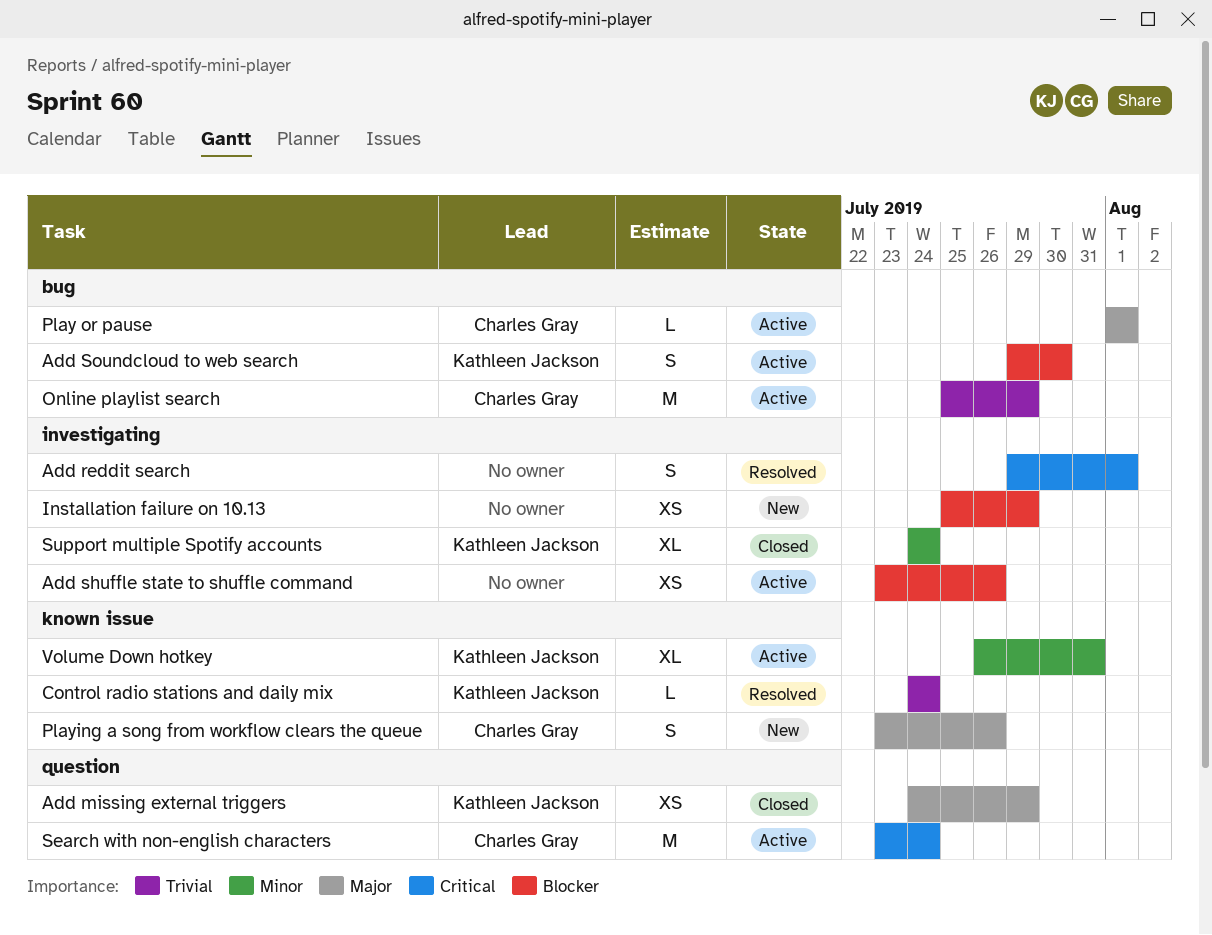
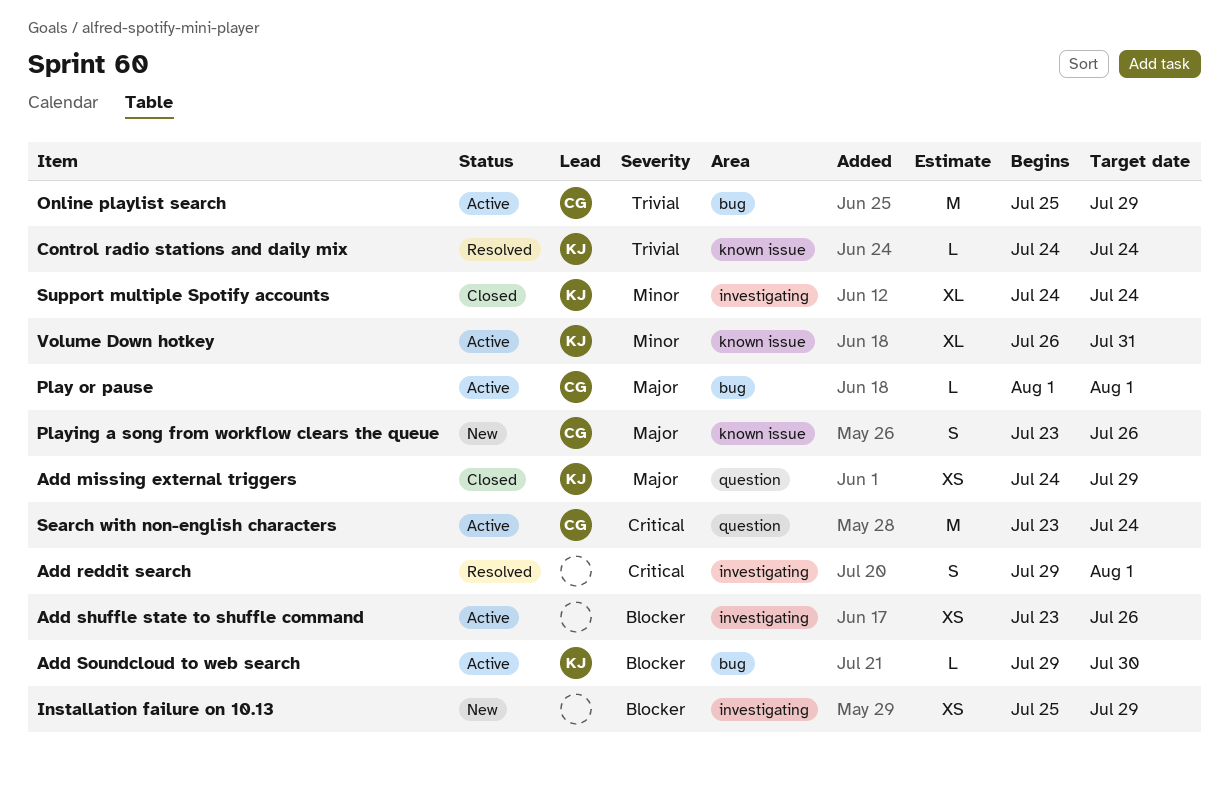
Add Soundcloud to web search, estimate: S -> L

